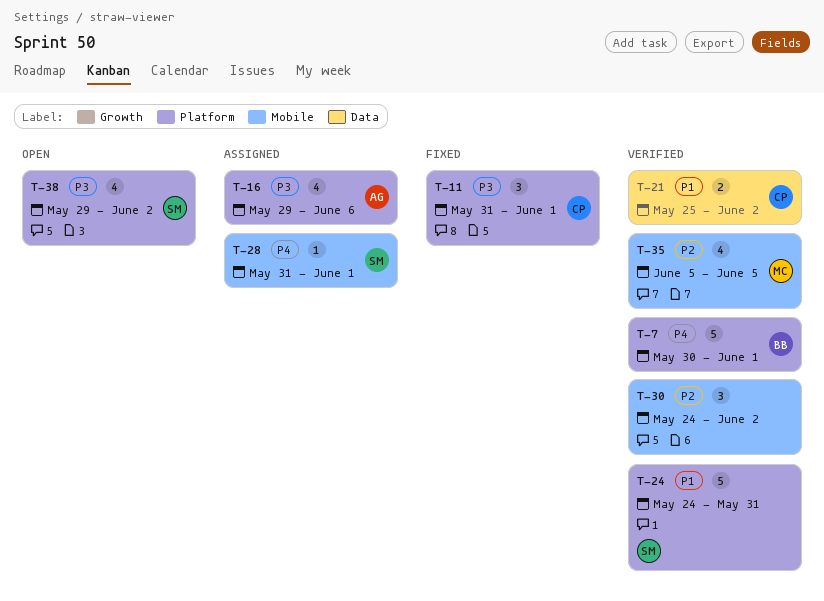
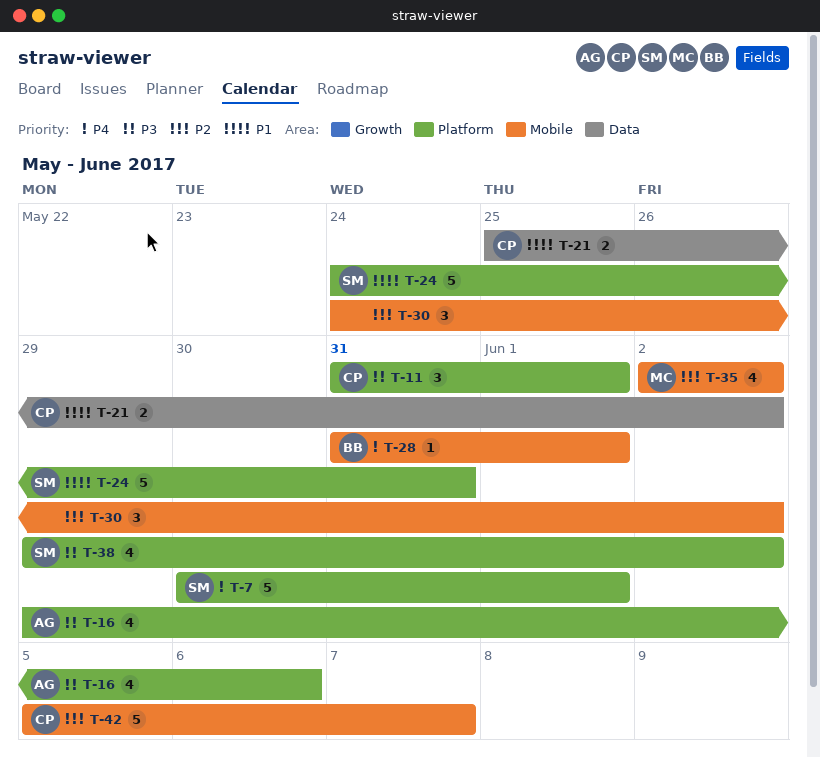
T-7, owner: BB -> SM
T-28, owner: SM -> BB
T-35, start: Jun 5 -> Jun 2
T-35, due: Jun 5 -> Jun 2
T-42: none -> present

